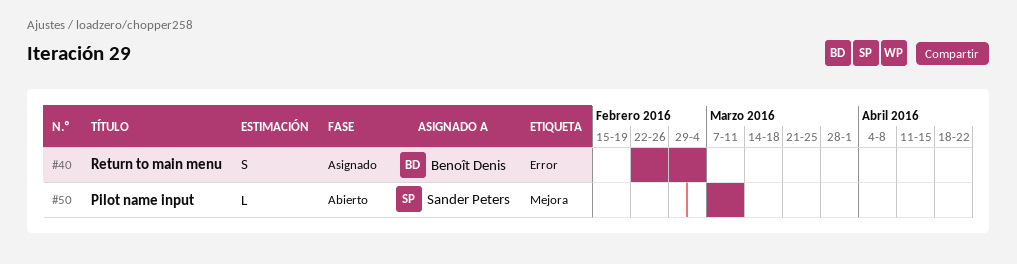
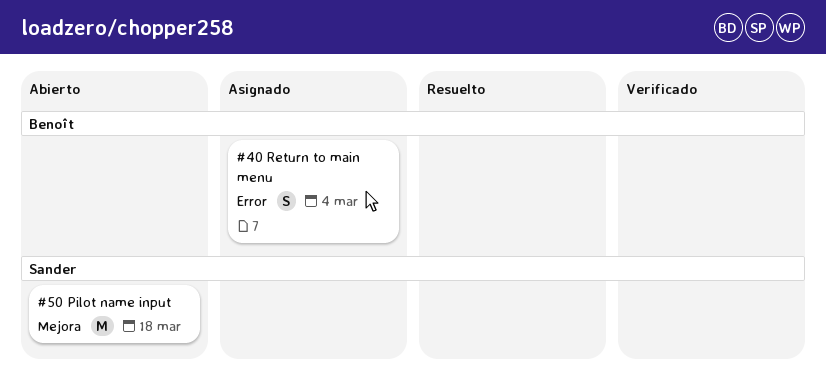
#50, estimate: L -> M
#50, due: Mar 11 -> Mar 18

